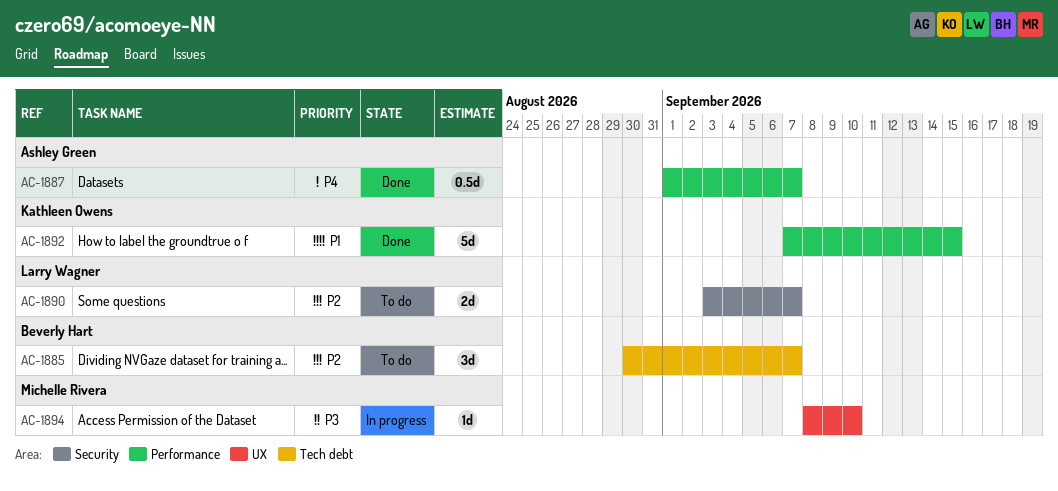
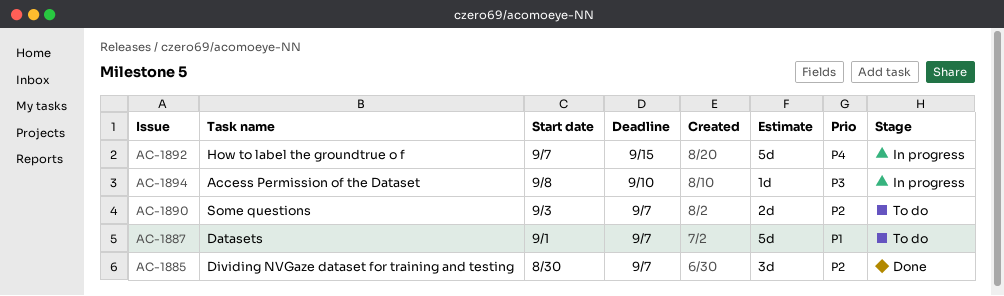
AC-1885, status: To do -> Done
AC-1887, status: Done -> To do
AC-1887, priority: P4 -> P1
AC-1887, estimate: 0.5d -> 5d
AC-1892, status: Done -> In progress
AC-1892, priority: P1 -> P4

